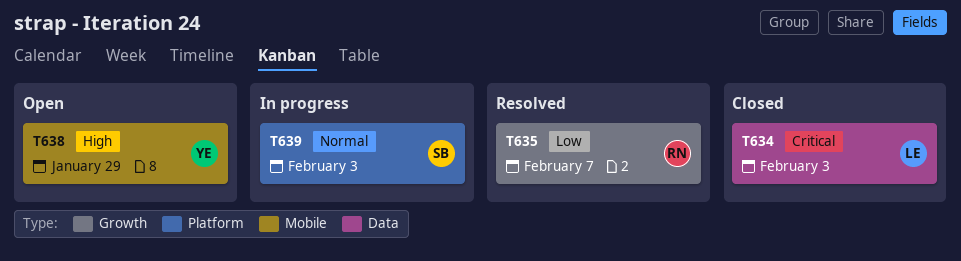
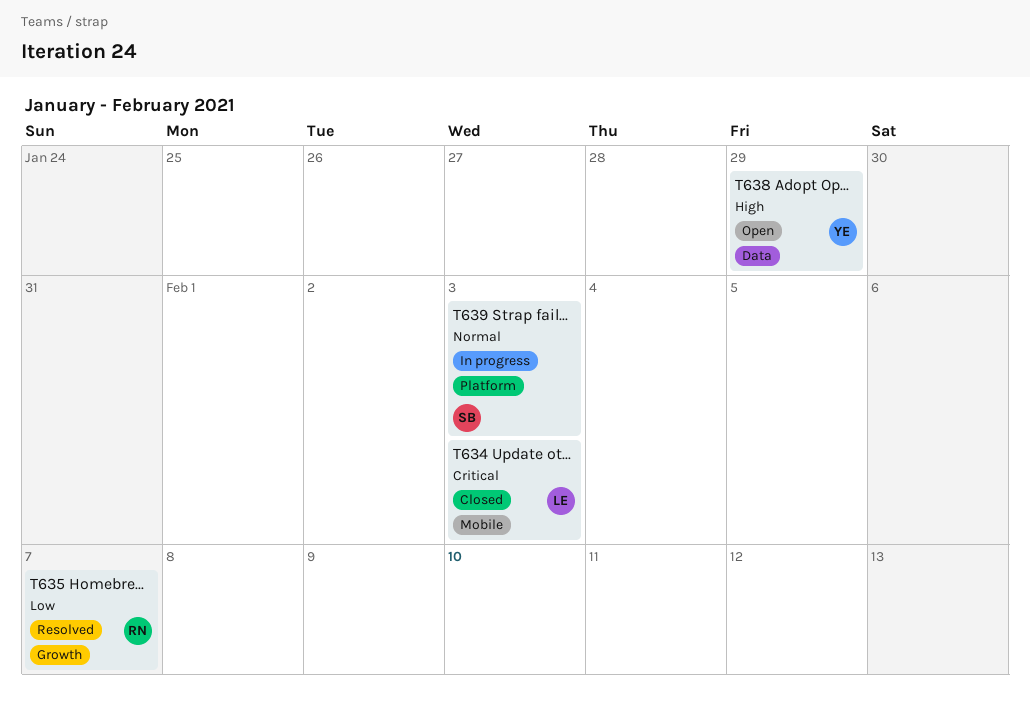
T634, label: Data -> Mobile
T638, label: Mobile -> Data

